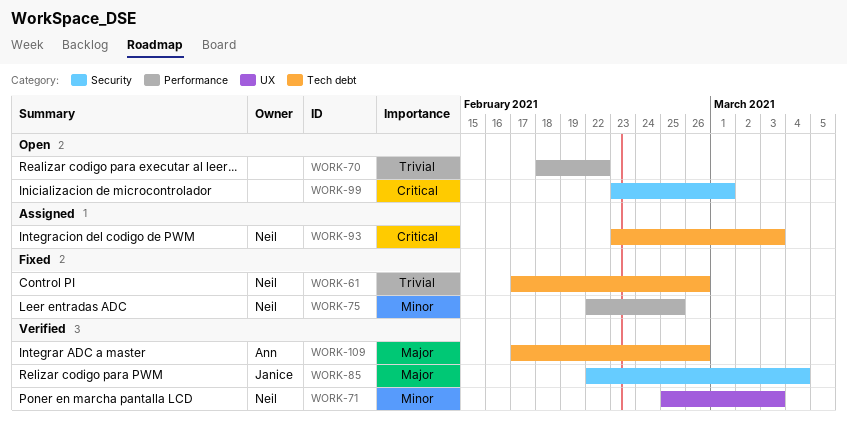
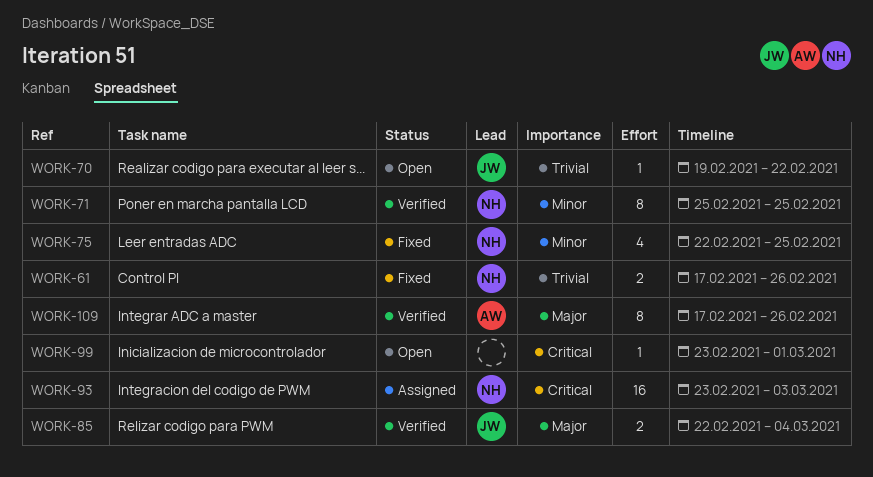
WORK-70, owner: none -> Janice
WORK-70, start: Feb 18 -> Feb 19
WORK-71, due: Mar 3 -> Feb 25

